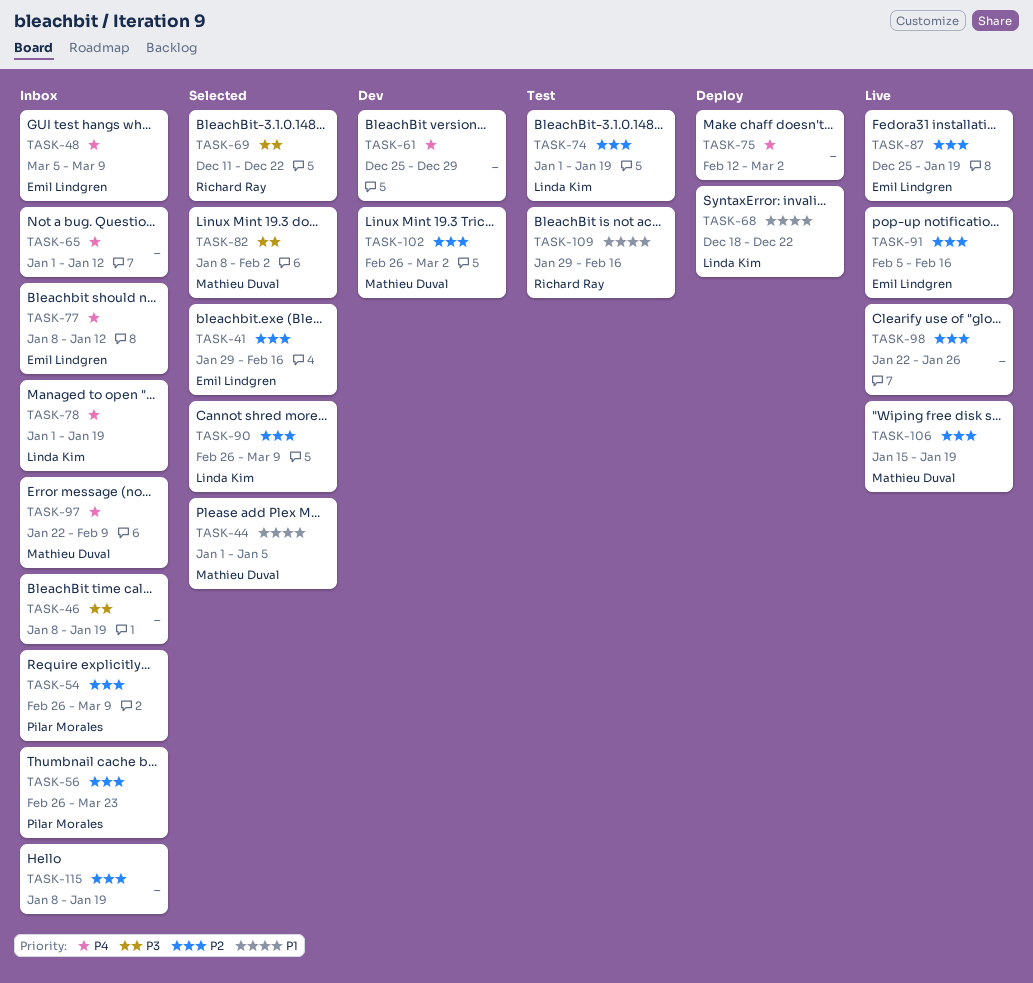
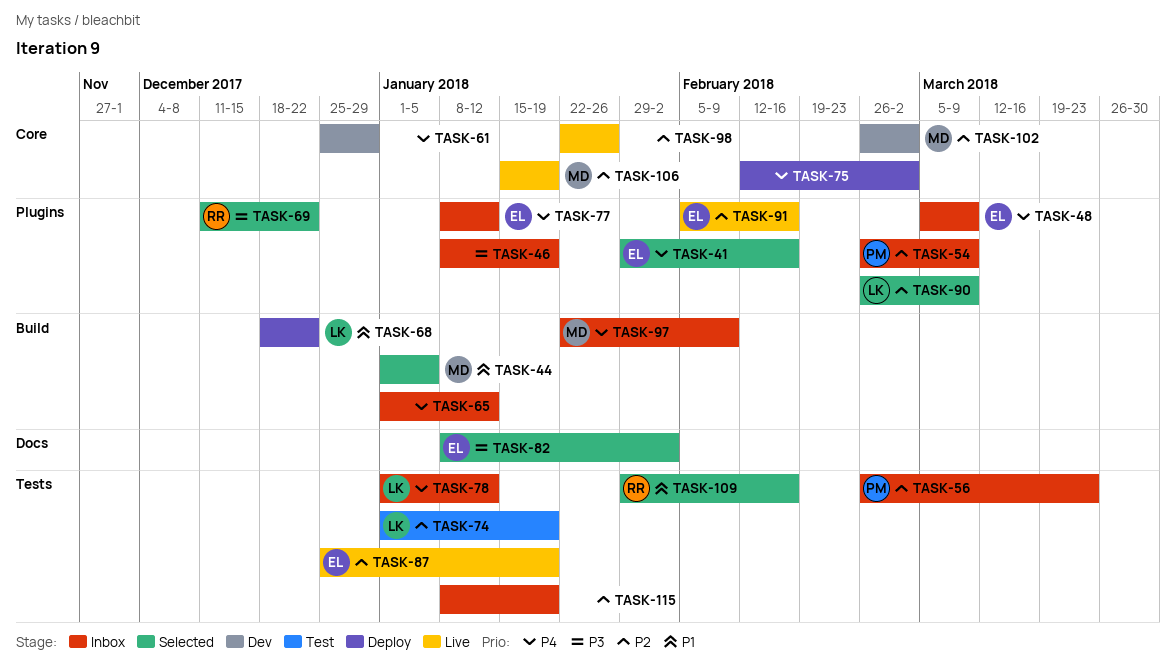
TASK-41, priority: P2 -> P4
TASK-78, due: Jan 19 -> Jan 12
TASK-82, owner: Mathieu Duval -> Emil Lindgren
TASK-109, status: Test -> Selected

